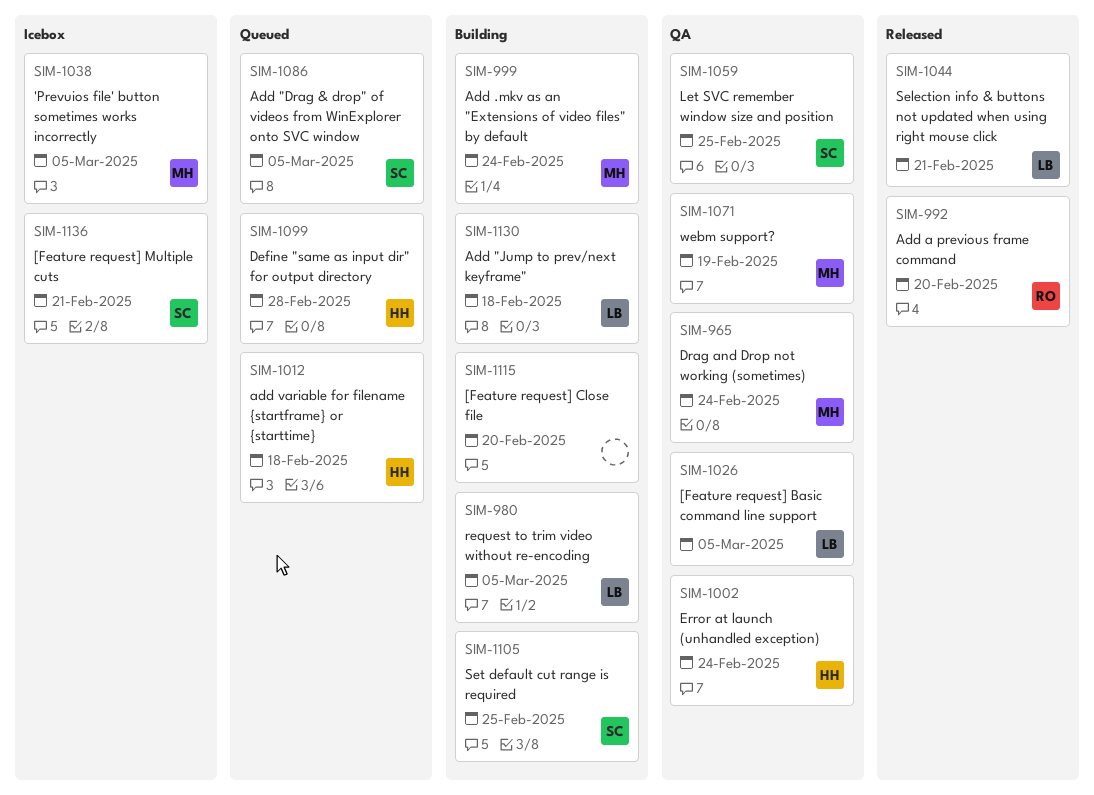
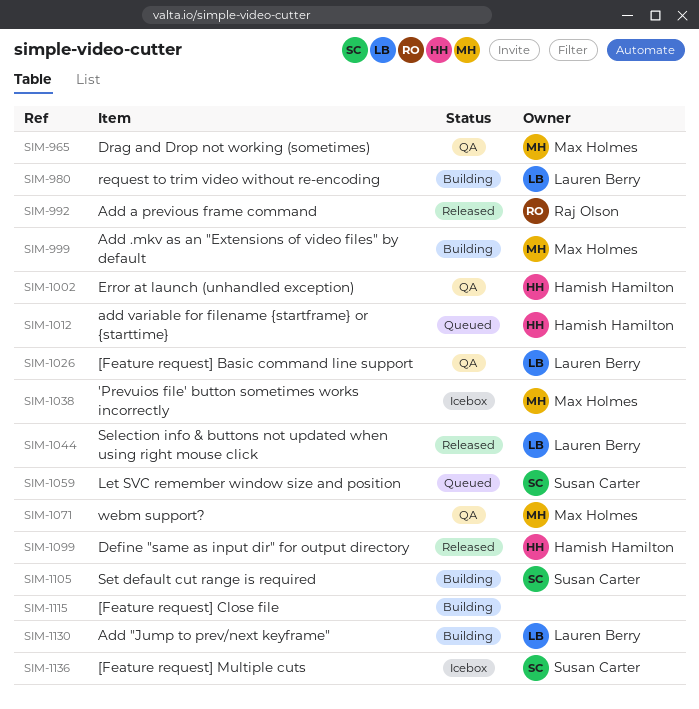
SIM-1059, status: QA -> Queued
SIM-1086: present -> none
SIM-1099, status: Queued -> Released

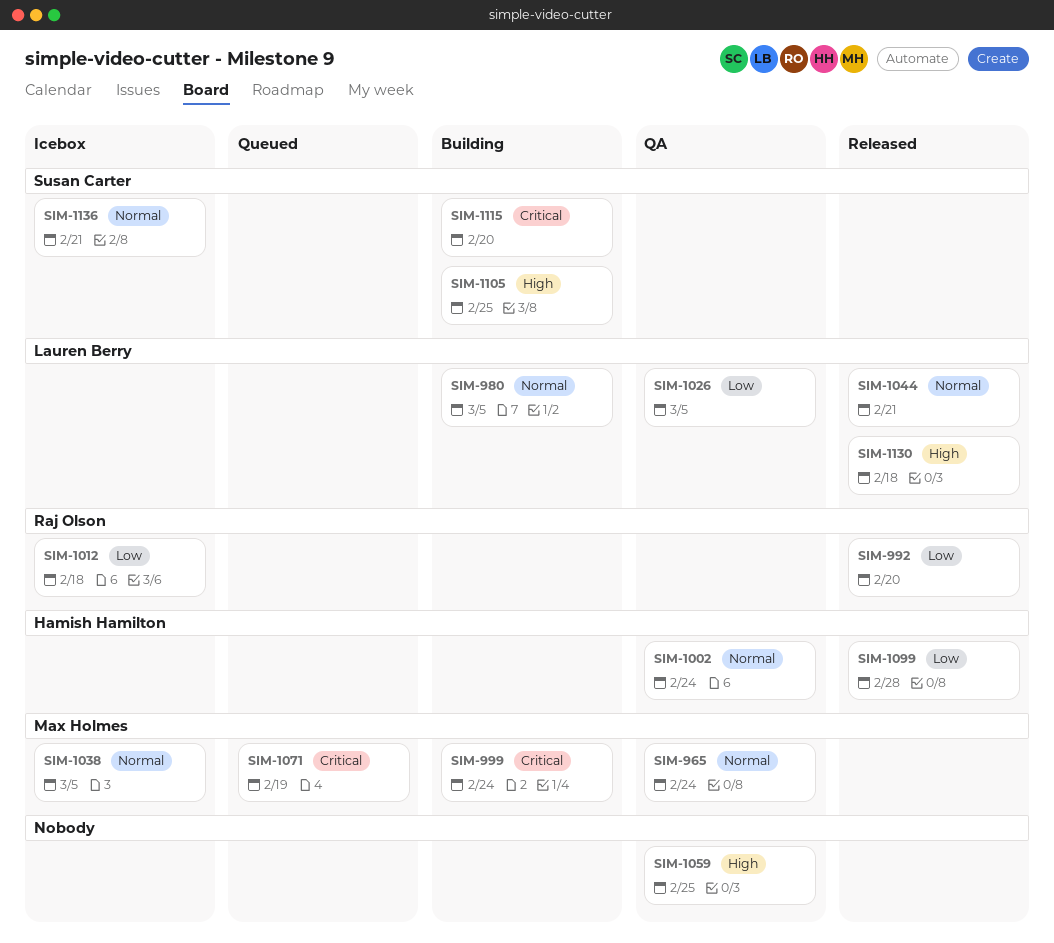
SIM-1012, status: Queued -> Icebox
SIM-1012, owner: Hamish Hamilton -> Raj Olson
SIM-1059, status: Queued -> QA
SIM-1059, owner: Susan Carter -> none
SIM-1071, status: QA -> Queued
SIM-1115, owner: none -> Susan Carter
SIM-1130, status: Building -> Released

